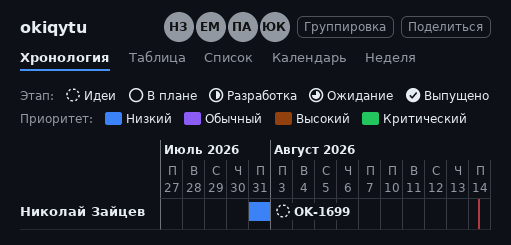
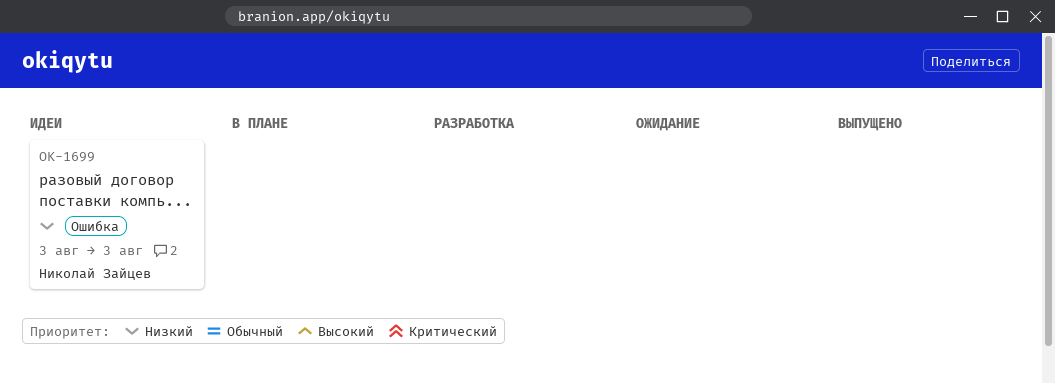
OK-1699, start: Jul 31 -> Aug 3
OK-1699, due: Jul 31 -> Aug 3

